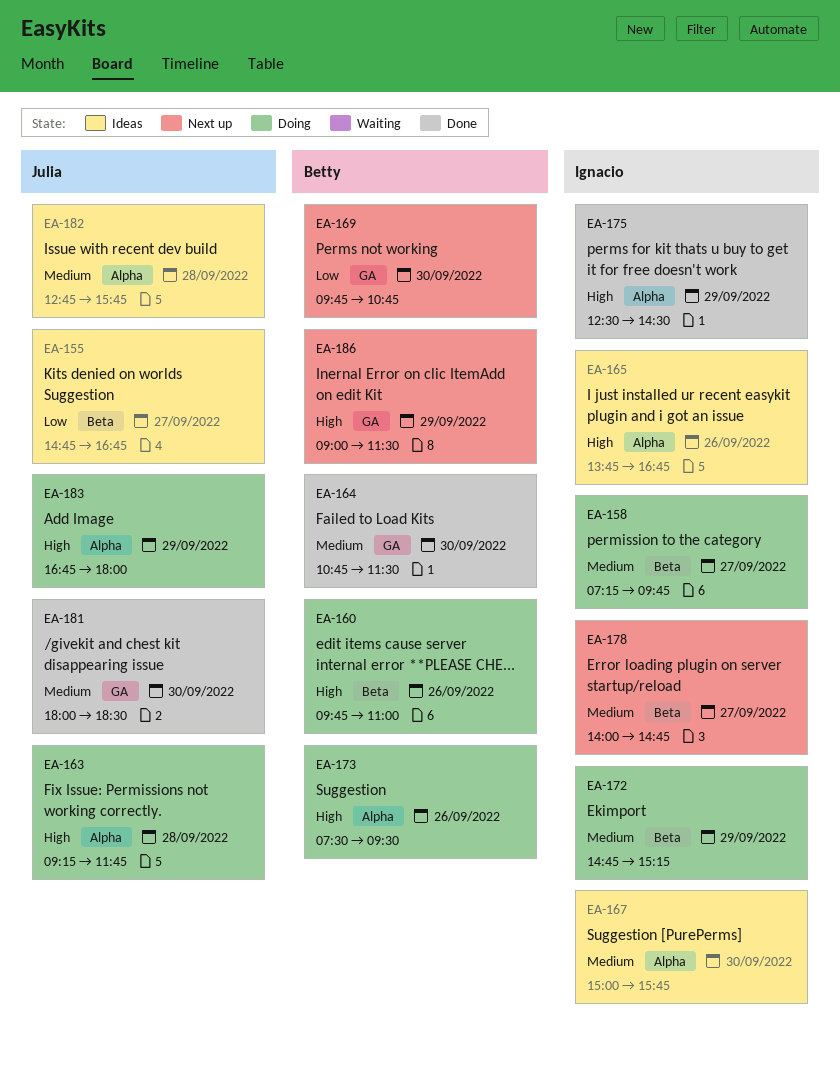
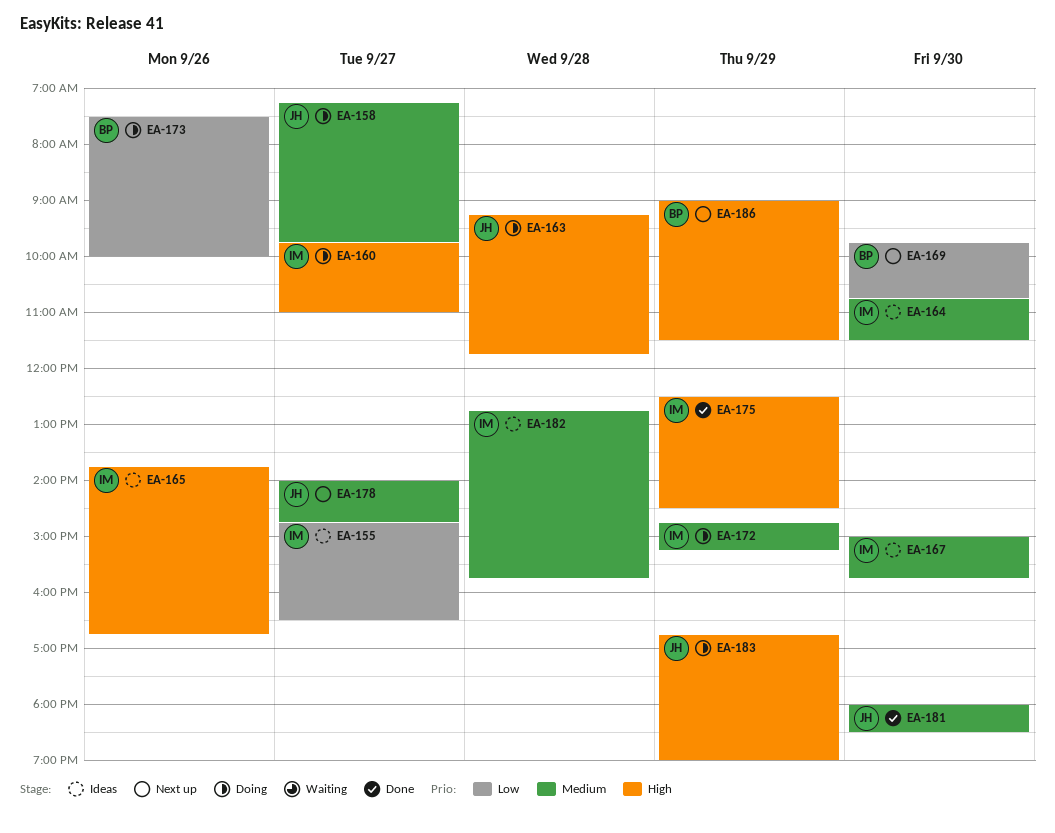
EA-155, owner: Julia -> Ignacio
EA-155, ends: 16:45 -> 16:30
EA-158, owner: Ignacio -> Julia
EA-160, owner: Betty -> Ignacio
EA-160, day: Sep 26 -> Sep 27
EA-164, status: Done -> Ideas
EA-164, owner: Betty -> Ignacio
EA-173, priority: High -> Low
EA-173, ends: 09:30 -> 10:00
EA-178, owner: Ignacio -> Julia
EA-182, owner: Julia -> Ignacio
EA-183, ends: 18:00 -> 19:00

